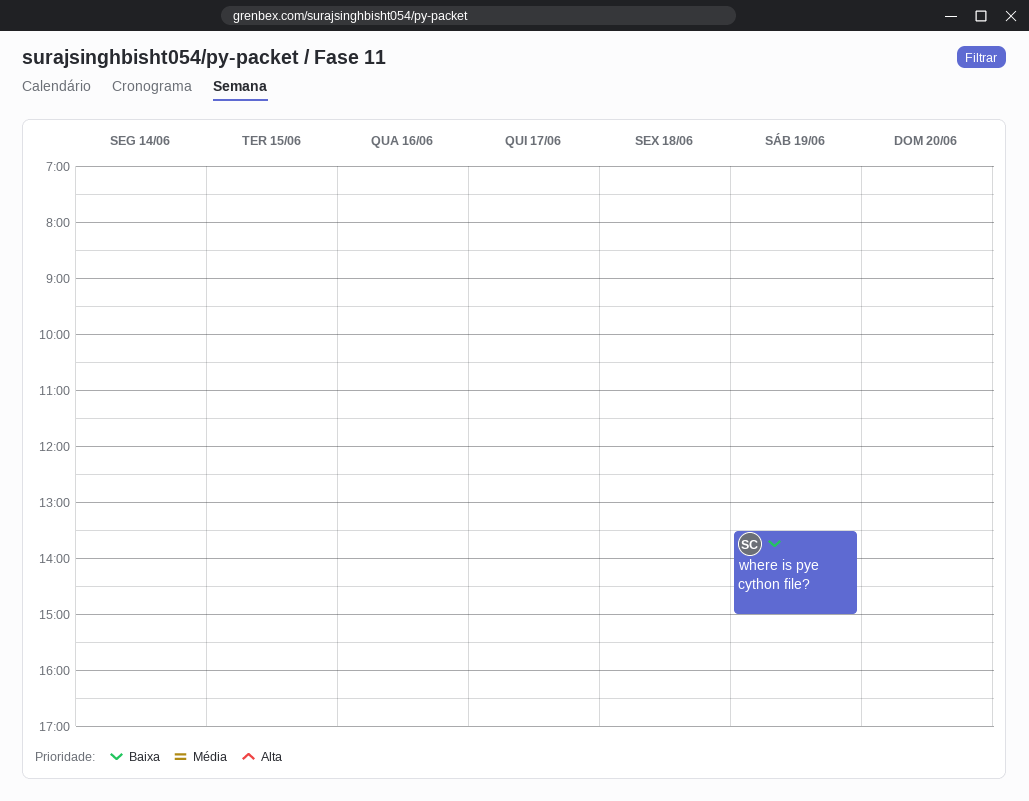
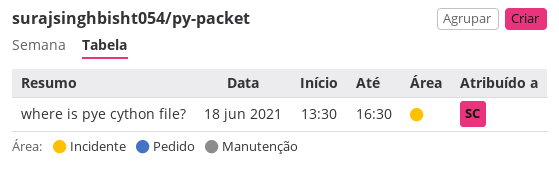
where is pye cython file?, day: Jun 19 -> Jun 18
where is pye cython file?, ends: 15:00 -> 16:30

